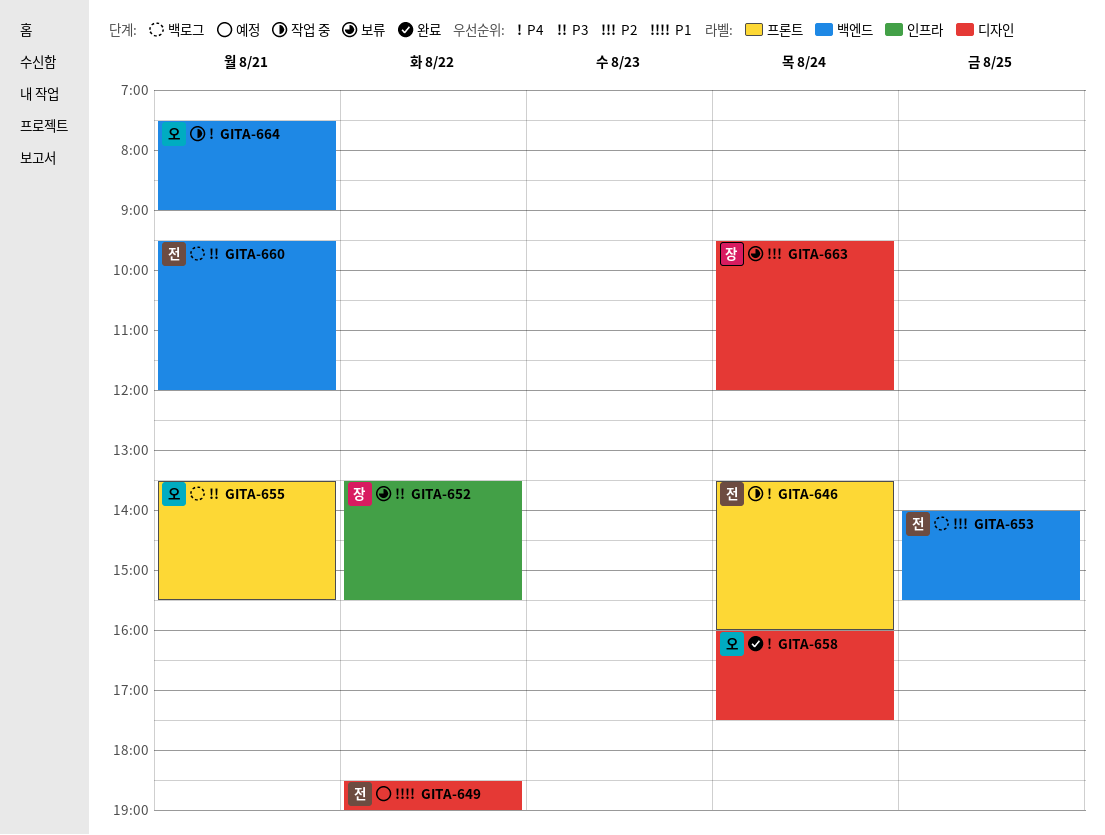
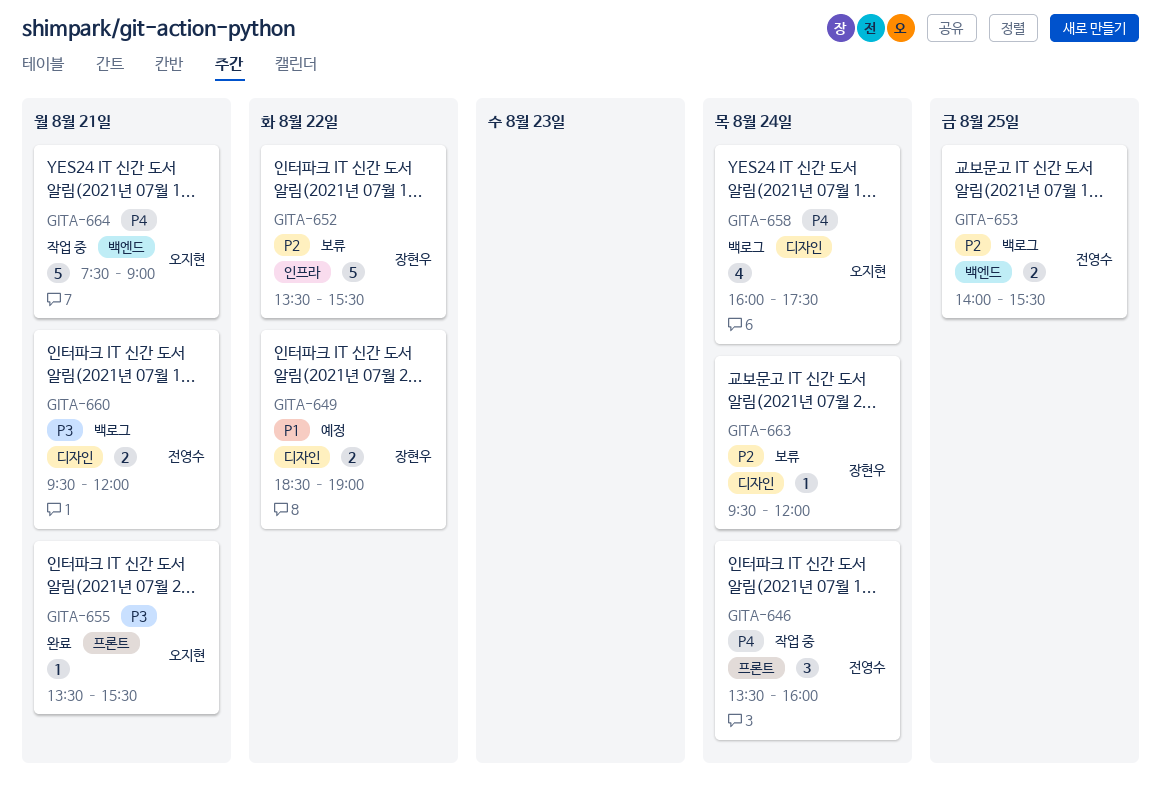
GITA-649, owner: 전영수 -> 장현우
GITA-652, priority: P3 -> P2
GITA-655, status: 백로그 -> 완료
GITA-658, status: 완료 -> 백로그
GITA-660, label: 백엔드 -> 디자인

